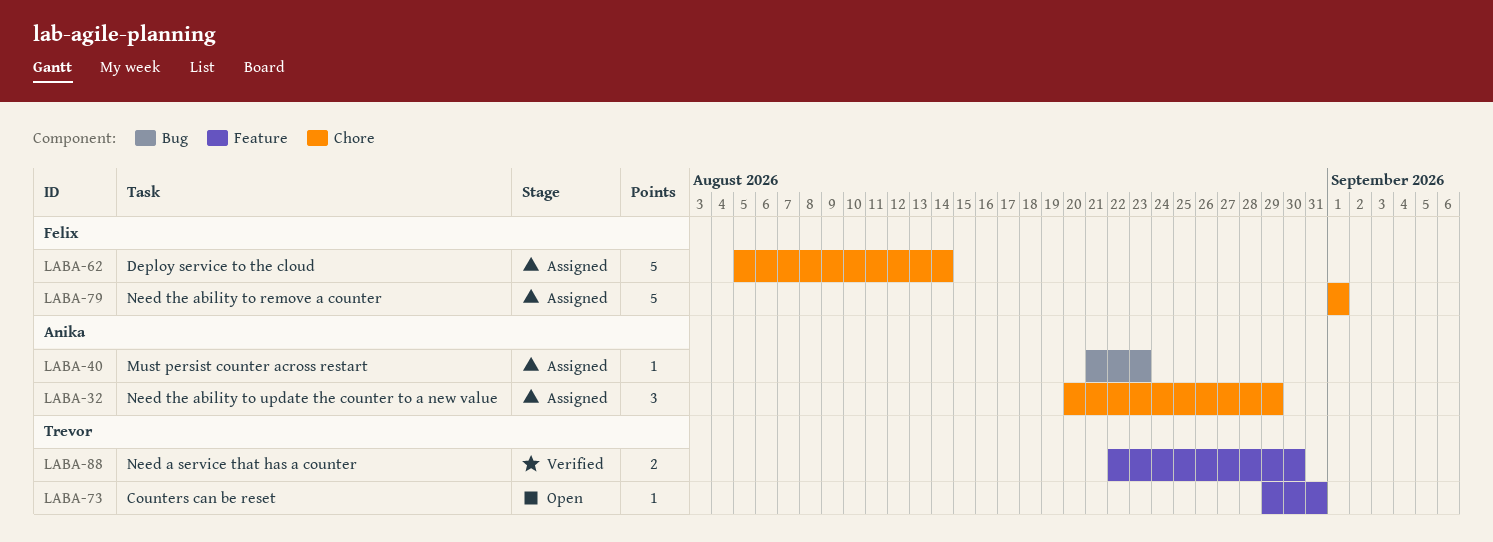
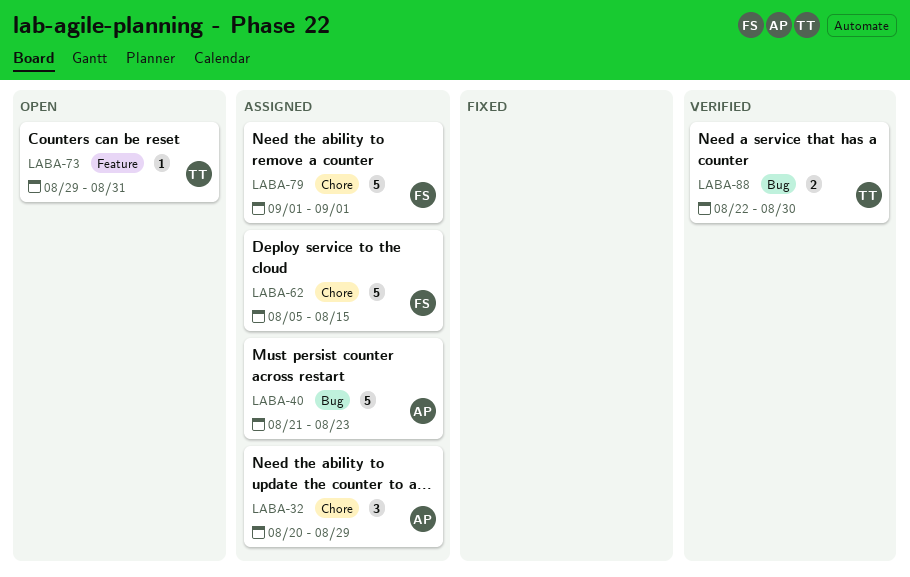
LABA-40, estimate: 1 -> 5
LABA-62, due: Aug 14 -> Aug 15
LABA-88, label: Feature -> Bug

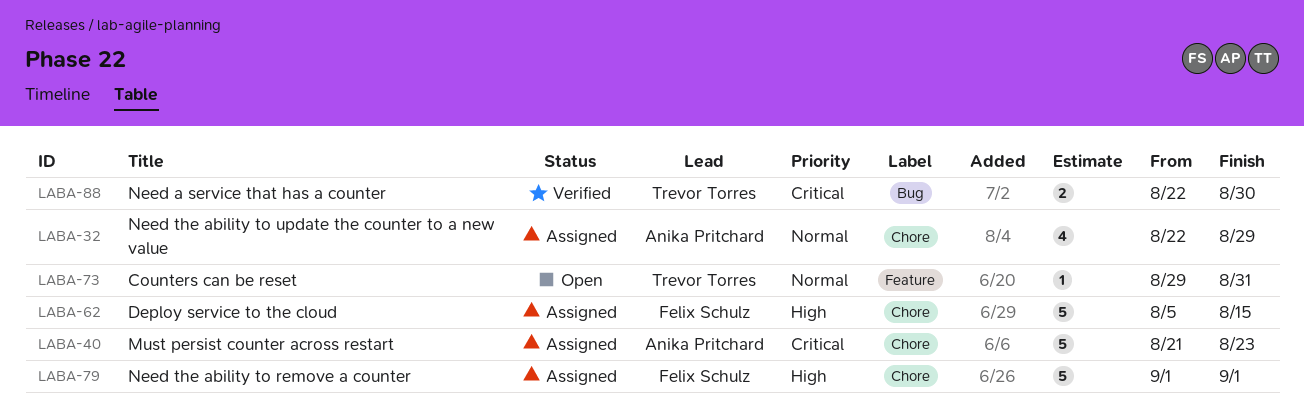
LABA-32, estimate: 3 -> 4
LABA-32, start: Aug 20 -> Aug 22
LABA-40, label: Bug -> Chore

